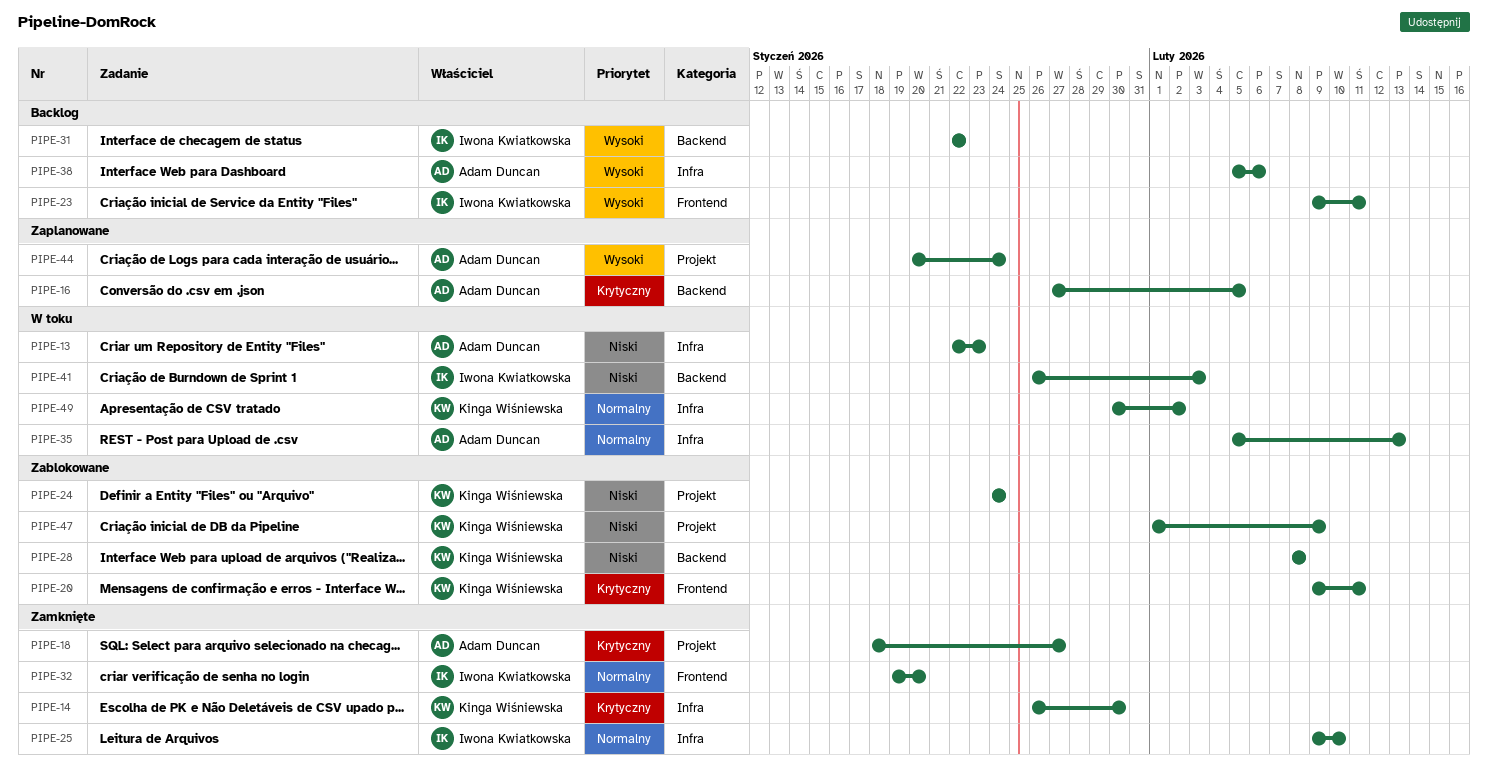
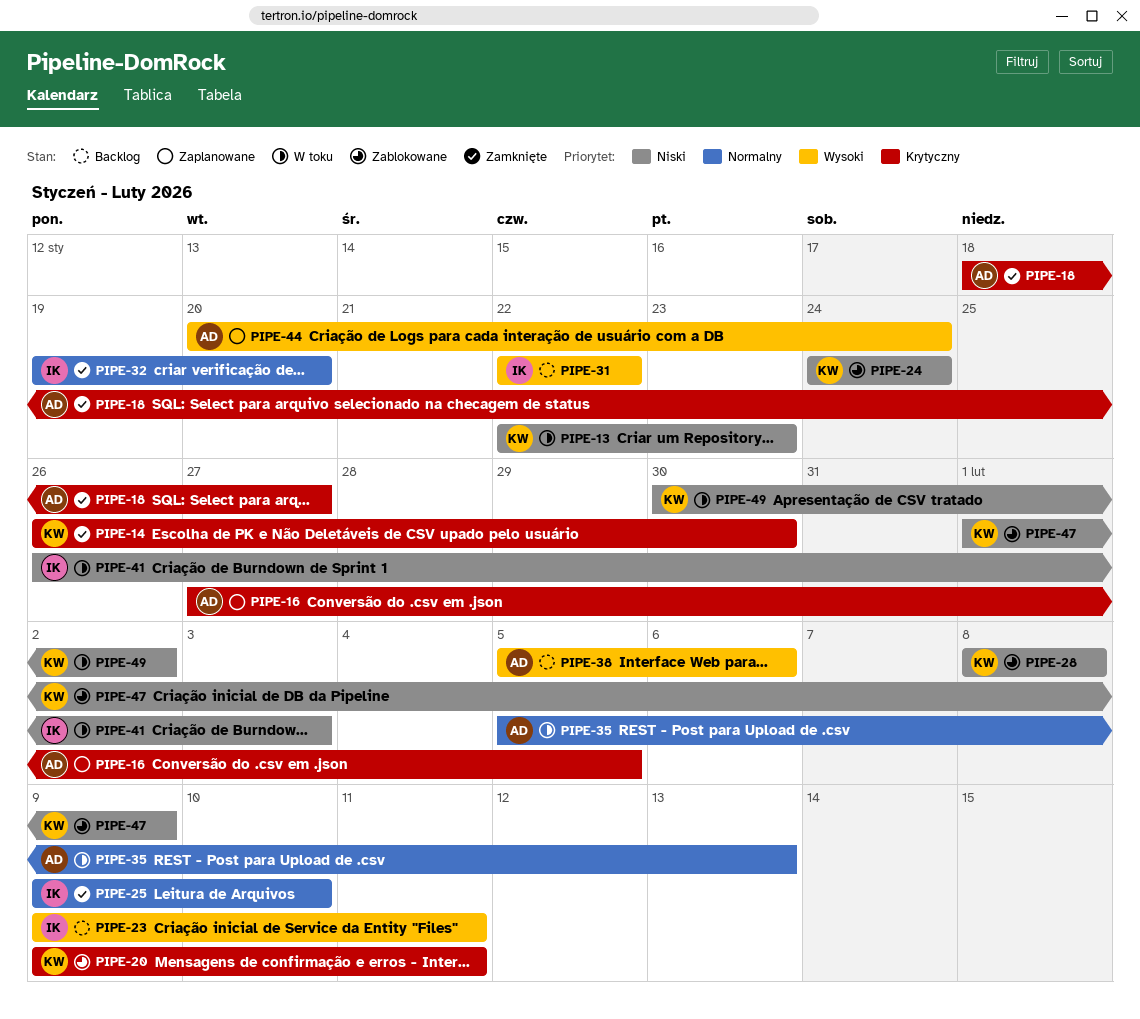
PIPE-13, owner: Adam Duncan -> Kinga Wiśniewska
PIPE-49, priority: Normalny -> Niski

